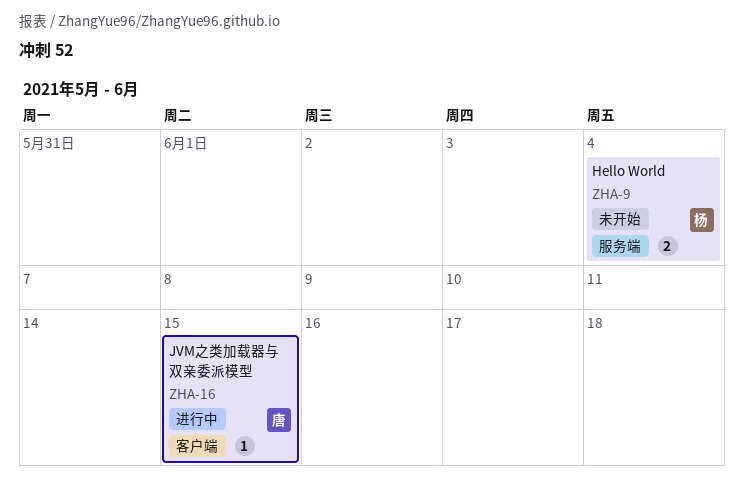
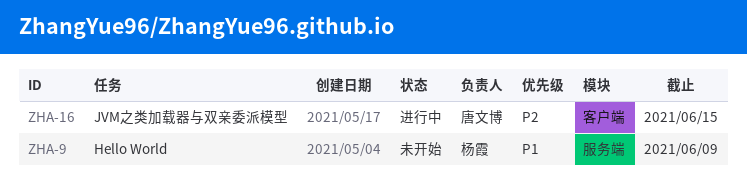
ZHA-9, due: Jun 4 -> Jun 9

